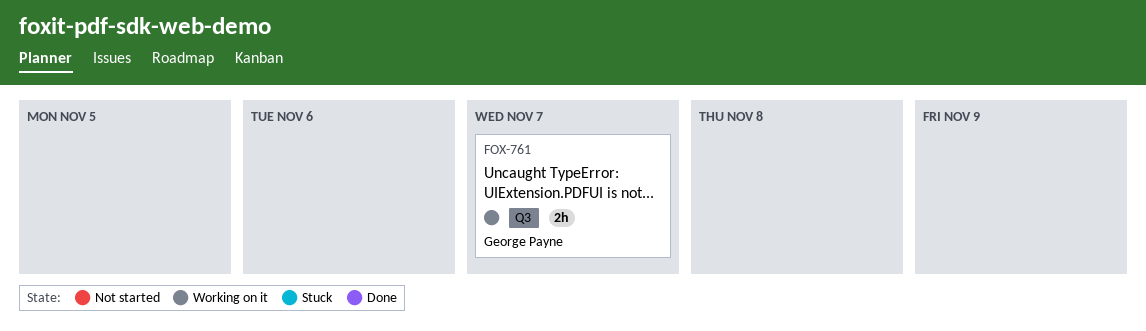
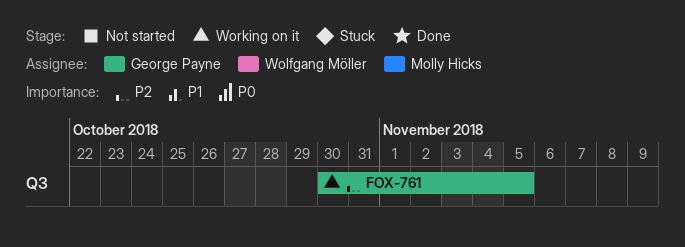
FOX-761, due: Nov 7 -> Nov 5

